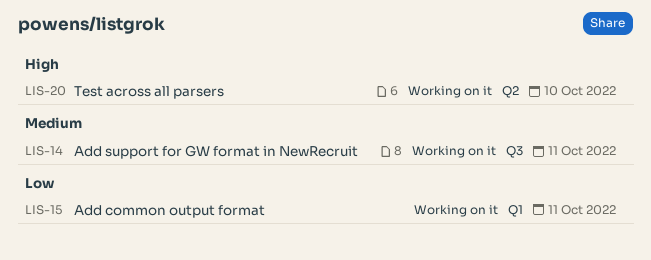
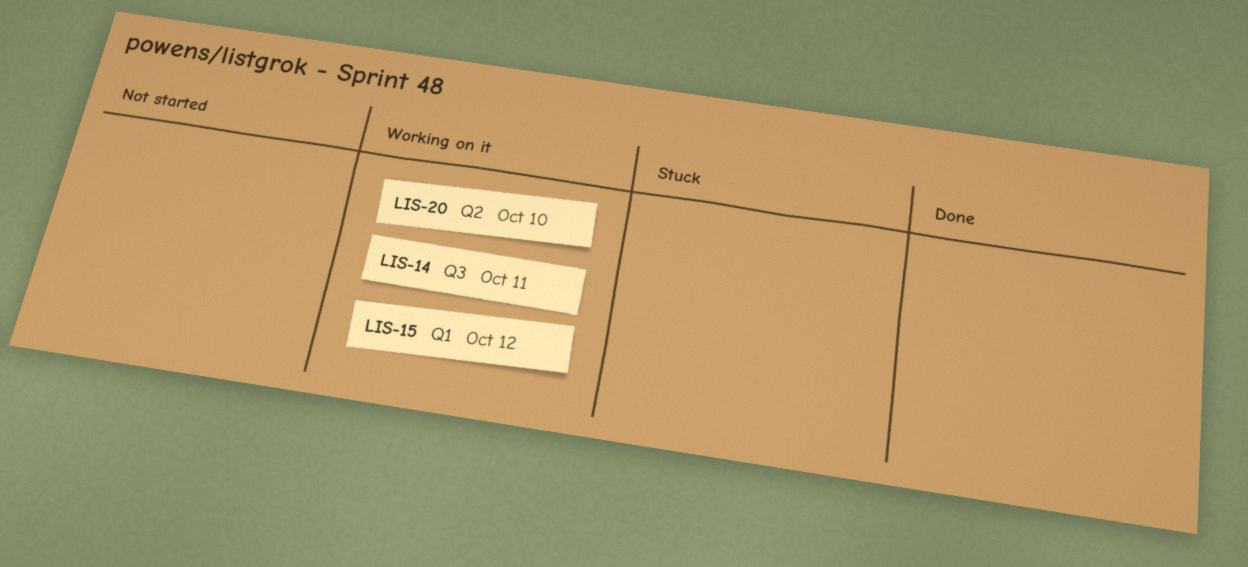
LIS-15, due: Oct 11 -> Oct 12

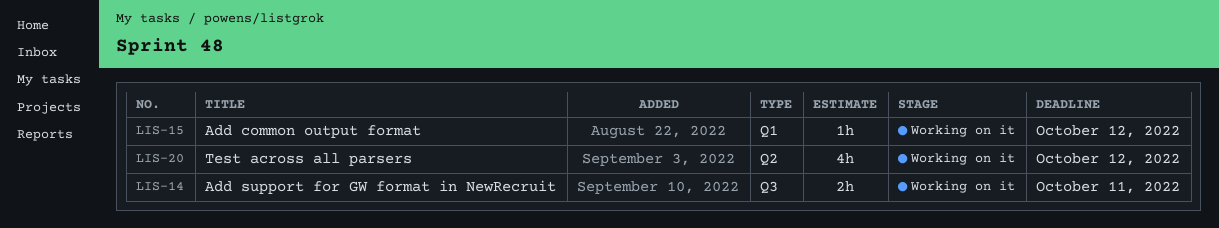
LIS-20, due: Oct 10 -> Oct 12

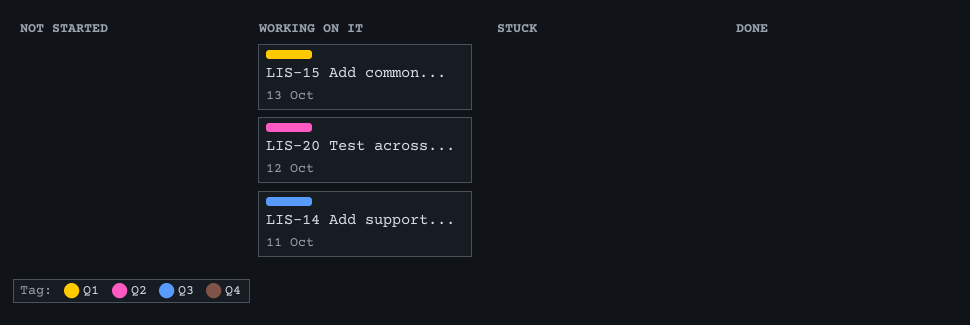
LIS-15, due: Oct 12 -> Oct 13

